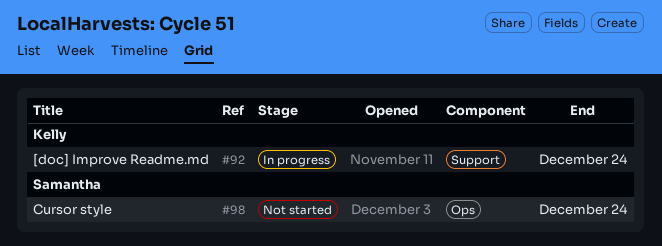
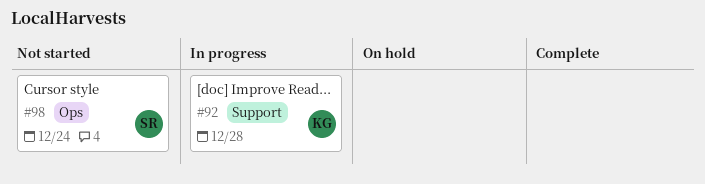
#92, due: Dec 24 -> Dec 28

